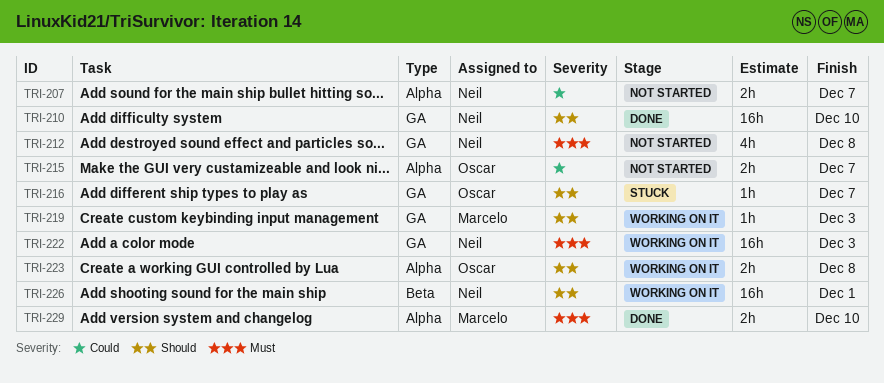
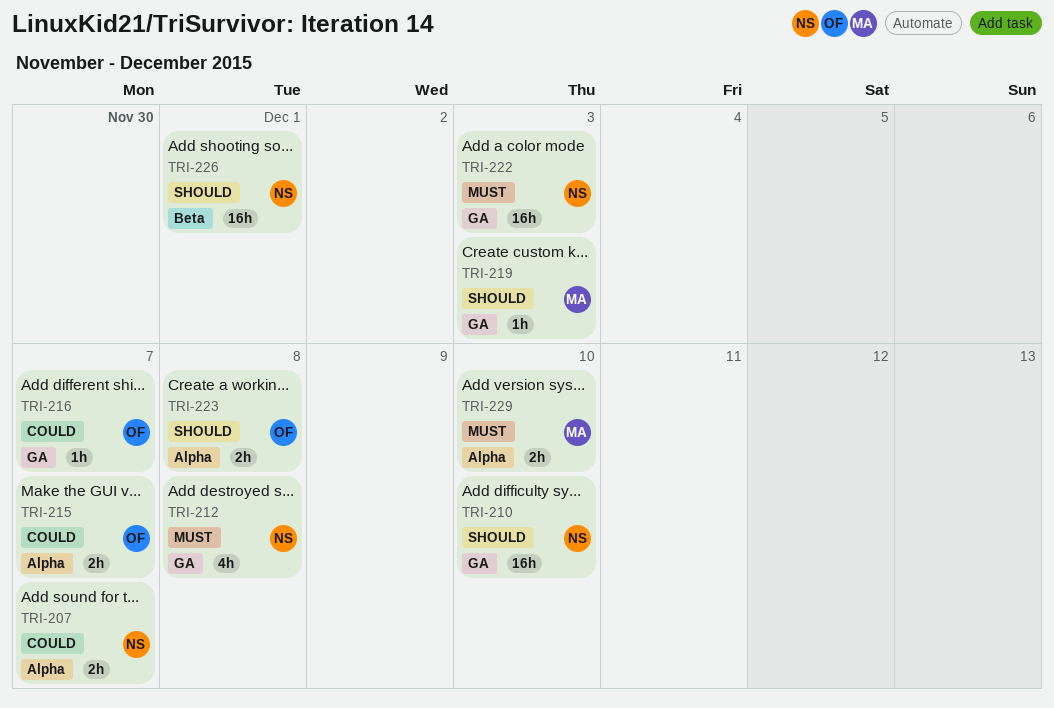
TRI-216, priority: Should -> Could

